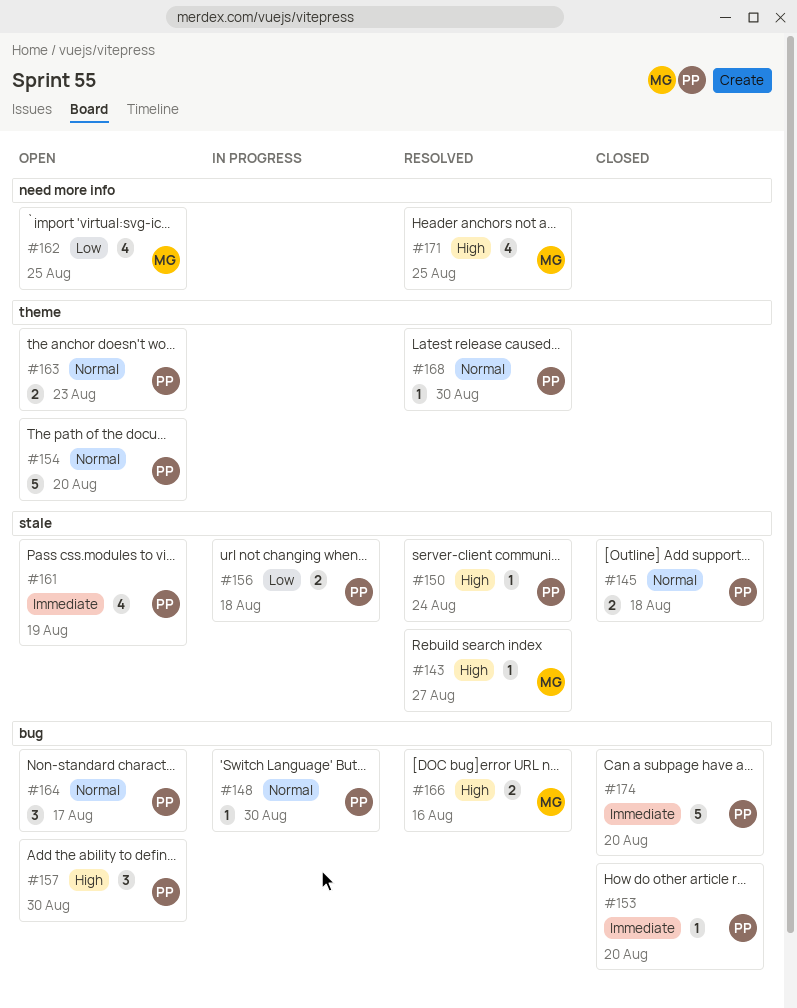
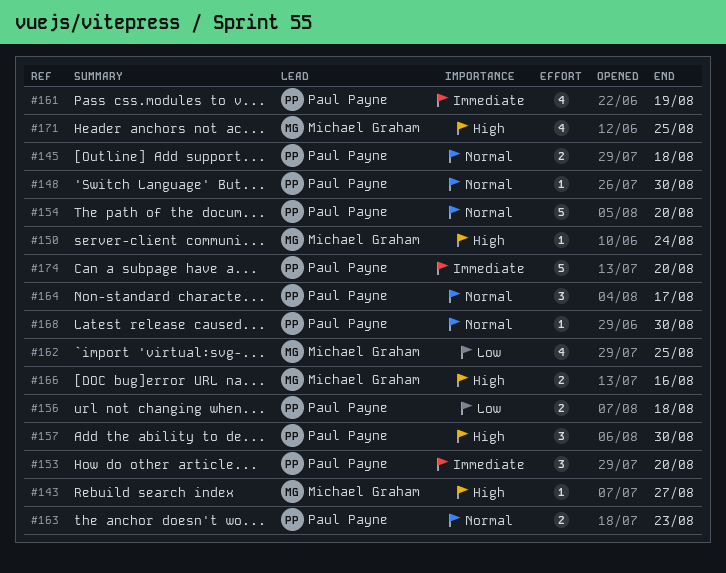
#150, owner: Paul Payne -> Michael Graham
#153, estimate: 1 -> 3

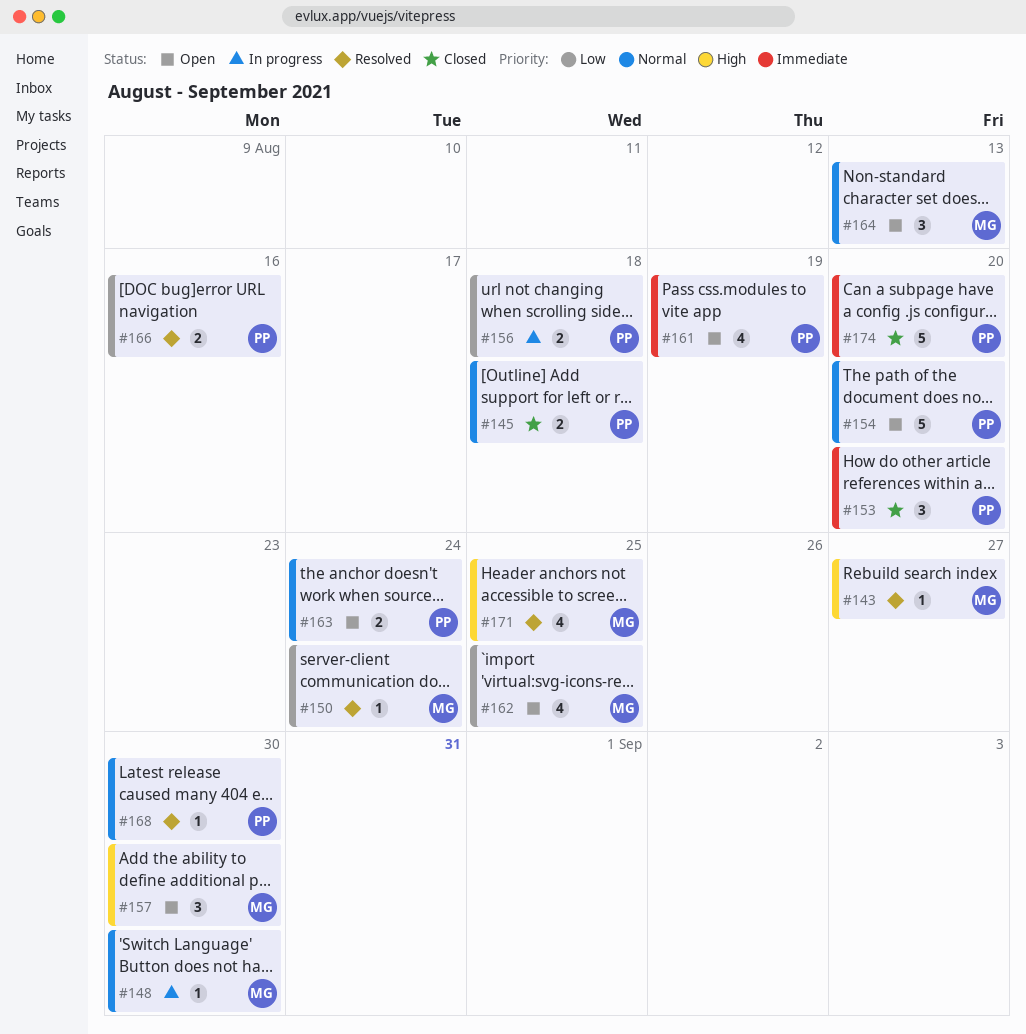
#148, owner: Paul Payne -> Michael Graham
#150, priority: High -> Low
#157, owner: Paul Payne -> Michael Graham
#163, due: Aug 23 -> Aug 24
#164, owner: Paul Payne -> Michael Graham
#164, due: Aug 17 -> Aug 13
#166, owner: Michael Graham -> Paul Payne
#166, priority: High -> Low

